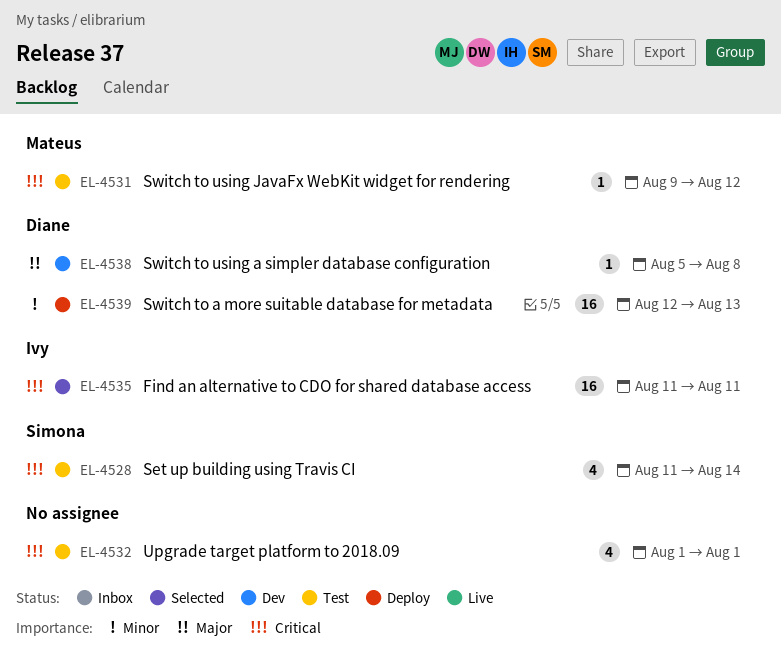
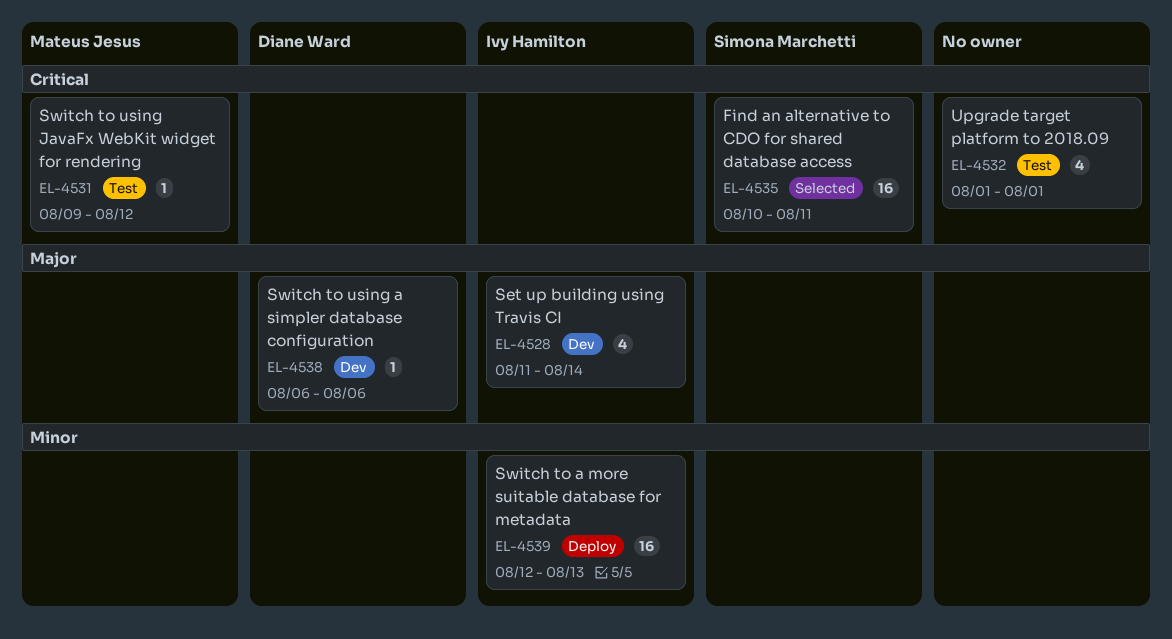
EL-4528, status: Test -> Dev
EL-4528, owner: Simona Marchetti -> Ivy Hamilton
EL-4528, priority: Critical -> Major
EL-4535, owner: Ivy Hamilton -> Simona Marchetti
EL-4535, start: Aug 11 -> Aug 10
EL-4538, start: Aug 5 -> Aug 6
EL-4538, due: Aug 8 -> Aug 6
EL-4539, owner: Diane Ward -> Ivy Hamilton

